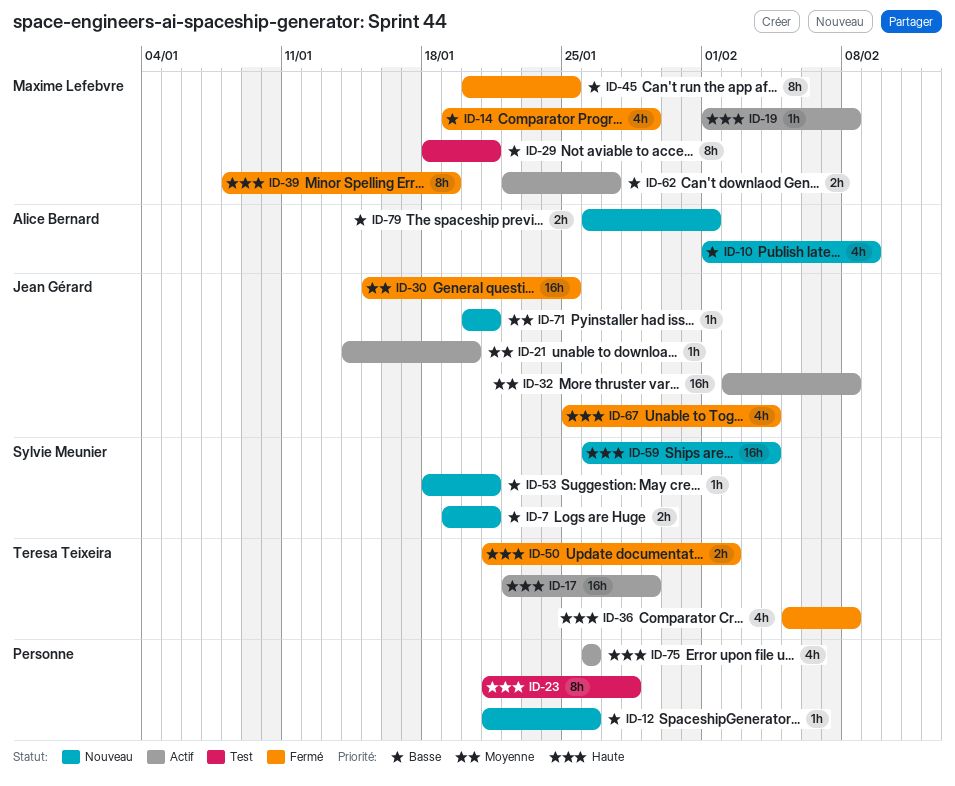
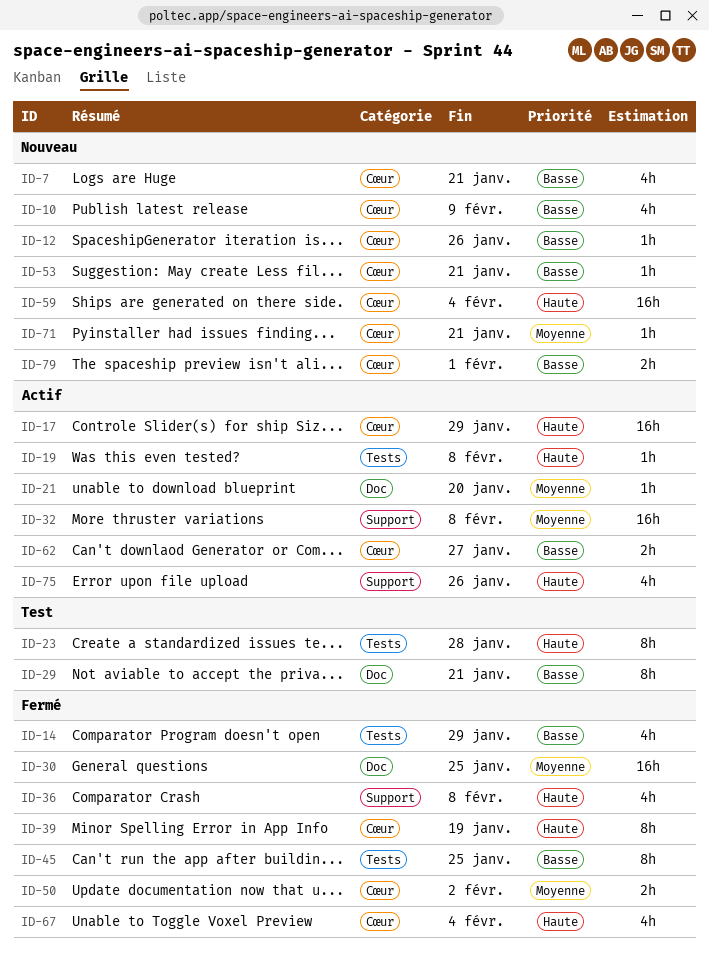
ID-7, estimate: 2h -> 4h
ID-50, priority: Haute -> Moyenne

